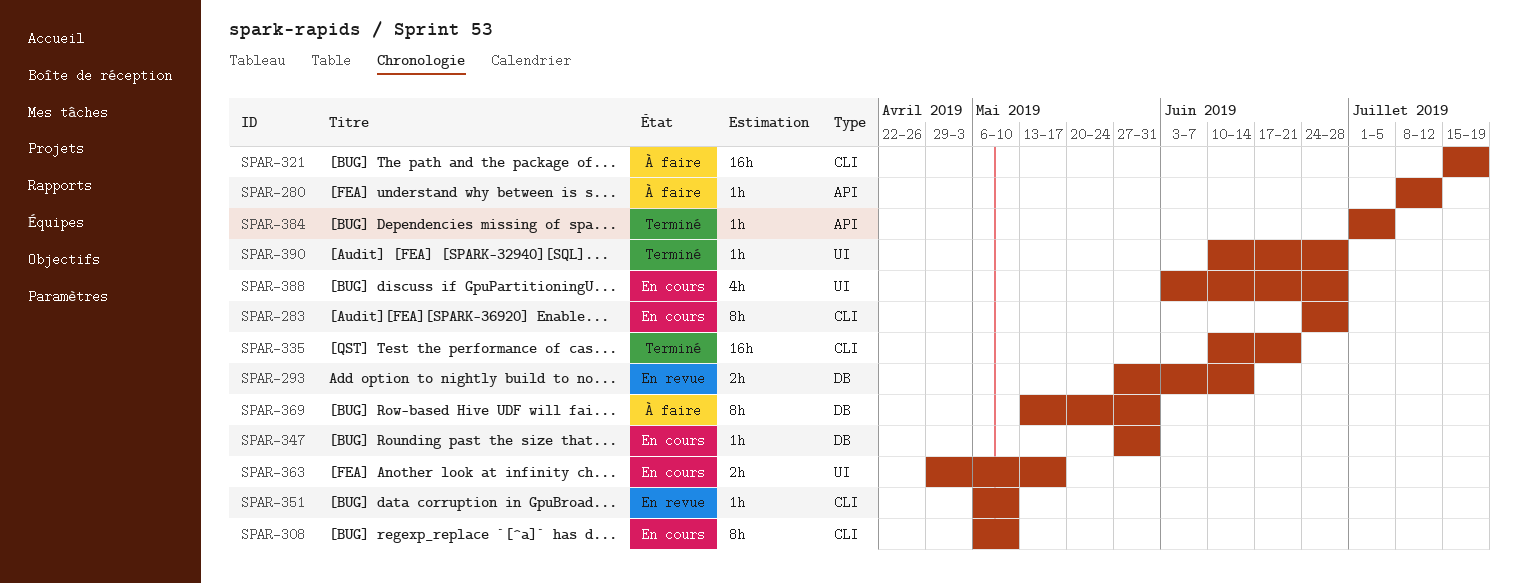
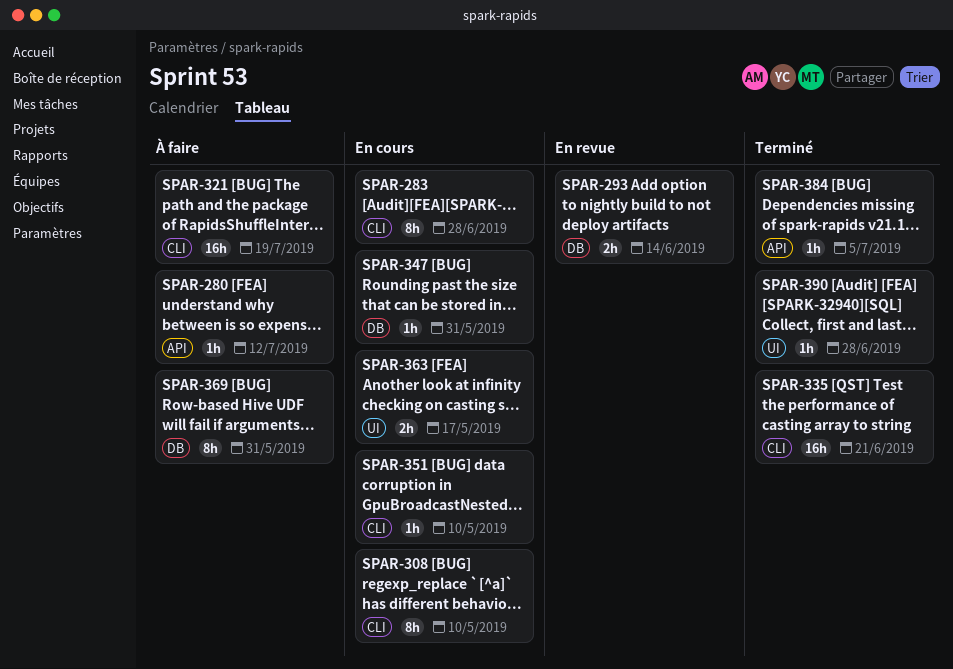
SPAR-351, status: En revue -> En cours
SPAR-388: present -> none

